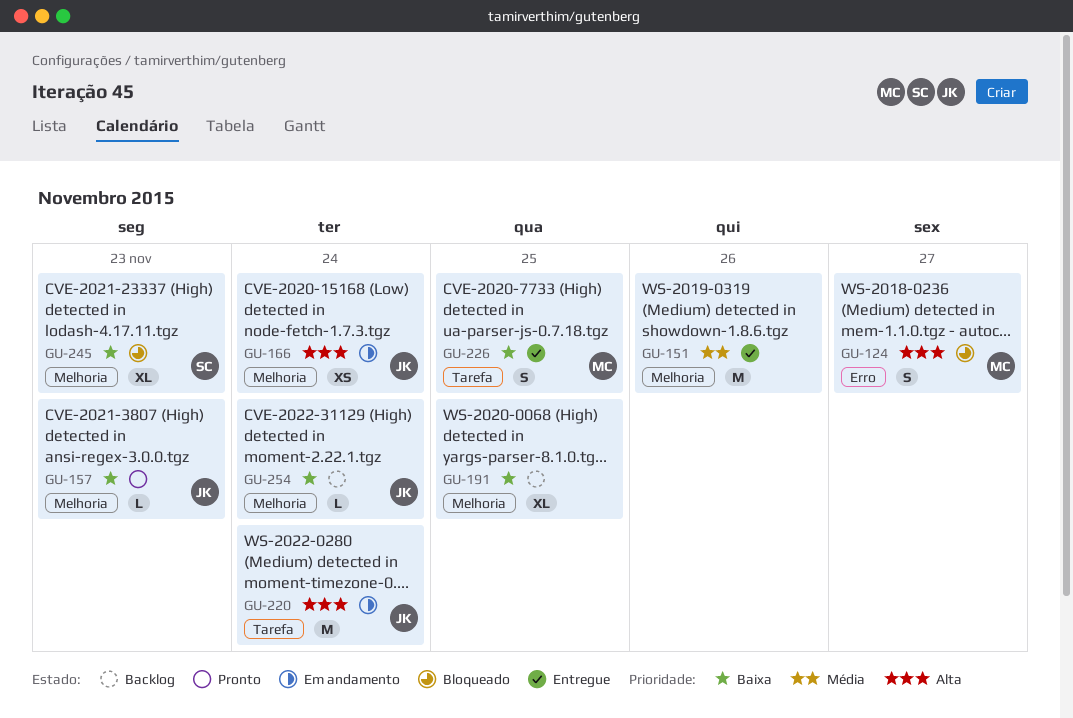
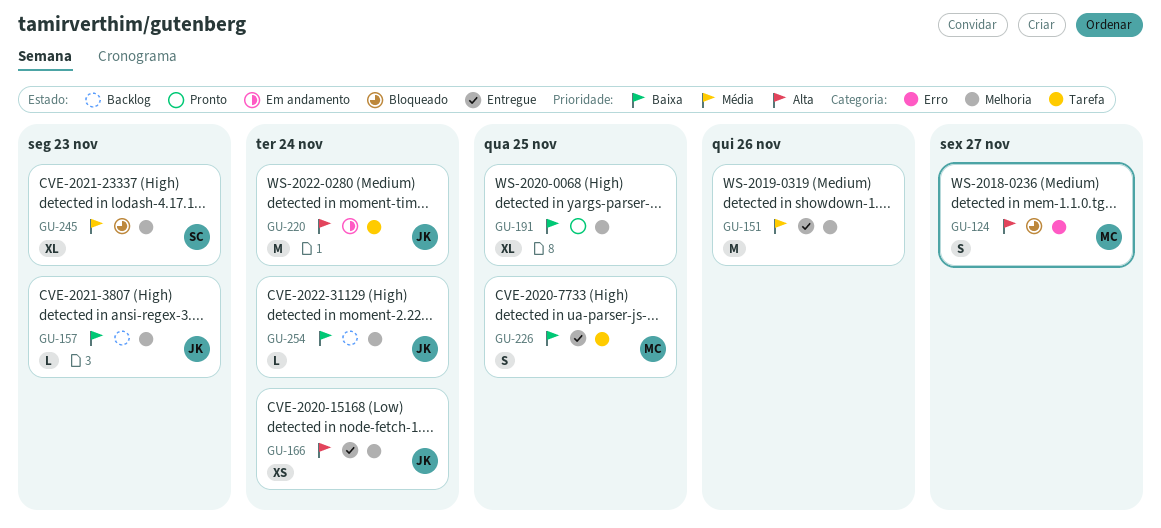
GU-157, status: Pronto -> Backlog
GU-166, status: Em andamento -> Entregue
GU-191, status: Backlog -> Pronto
GU-245, priority: Baixa -> Média

